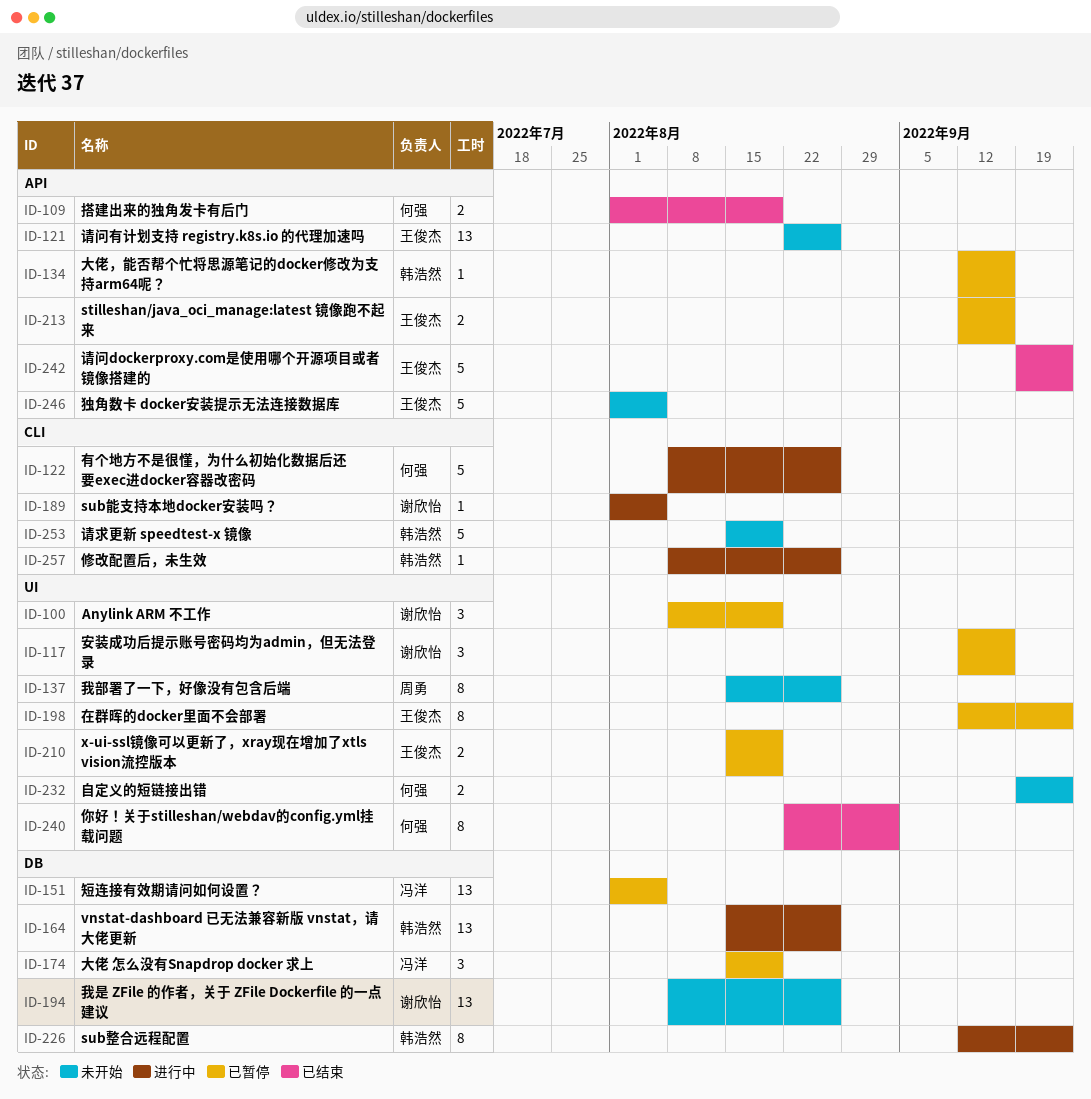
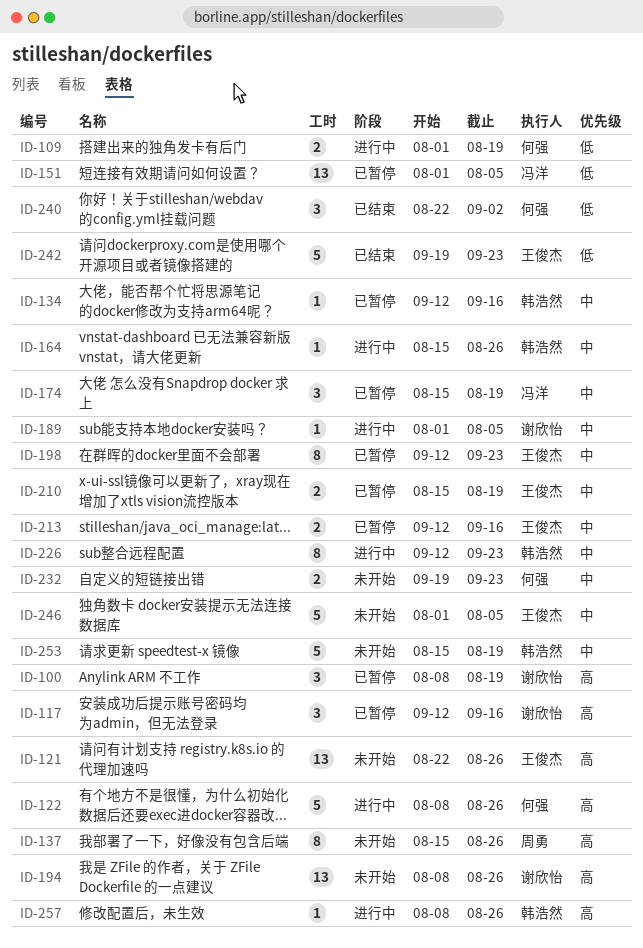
ID-109, status: 已结束 -> 进行中
ID-164, estimate: 13 -> 1
ID-240, estimate: 8 -> 3

